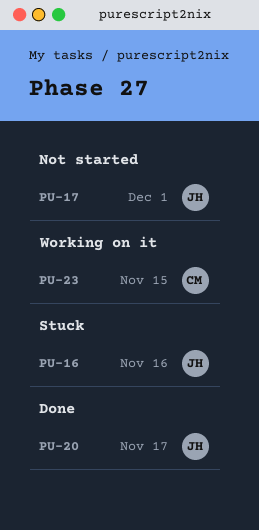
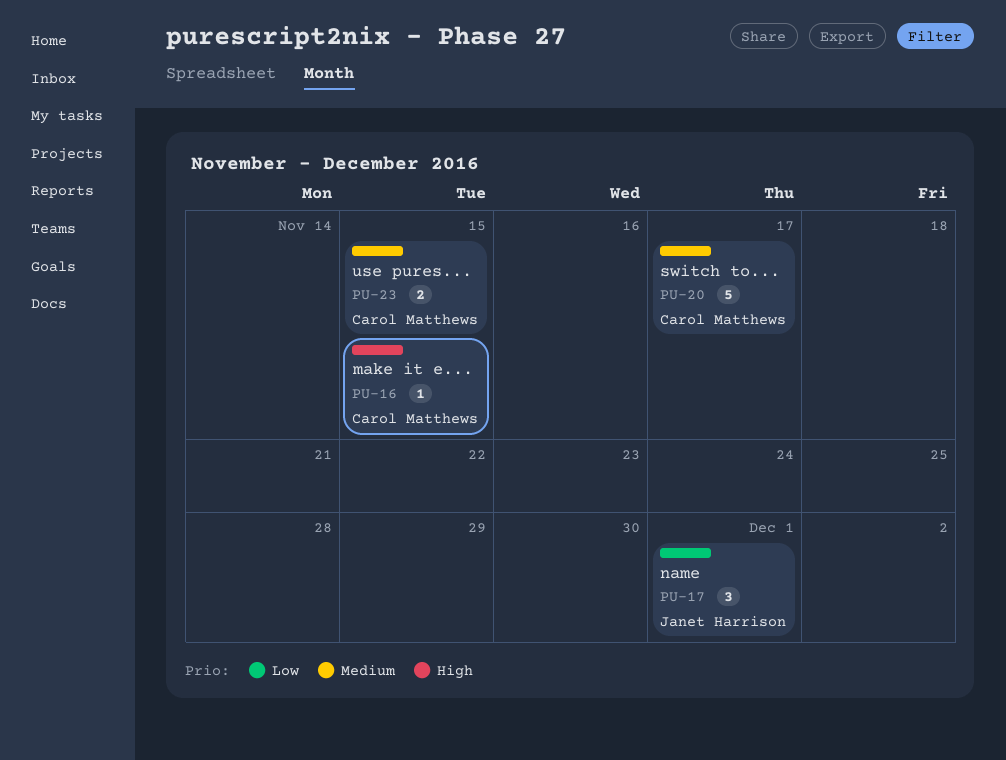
PU-16, owner: Janet Harrison -> Carol Matthews
PU-16, due: Nov 16 -> Nov 15
PU-20, owner: Janet Harrison -> Carol Matthews

